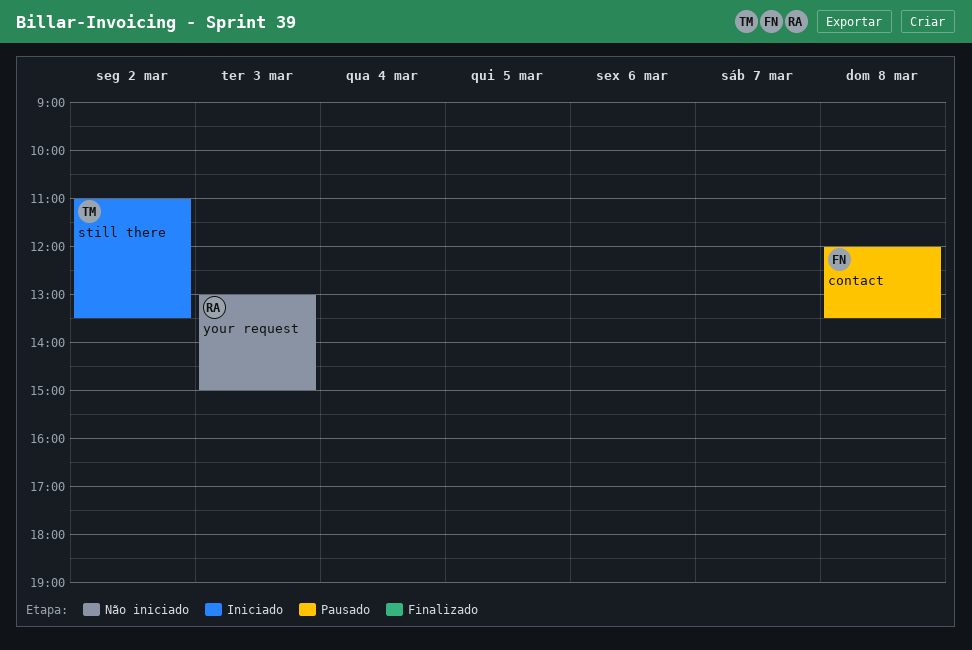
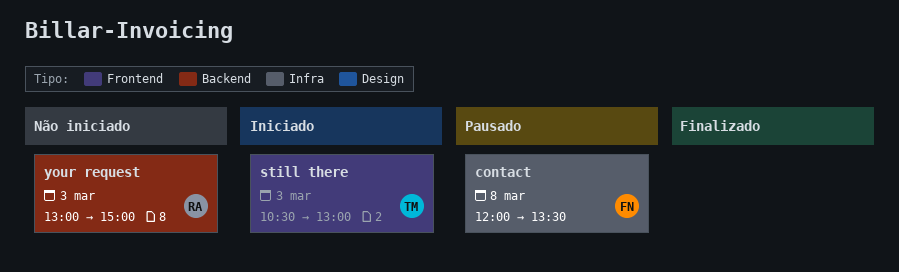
still there, day: Mar 2 -> Mar 3
still there, begins: 11:00 -> 10:30
still there, ends: 13:30 -> 13:00

